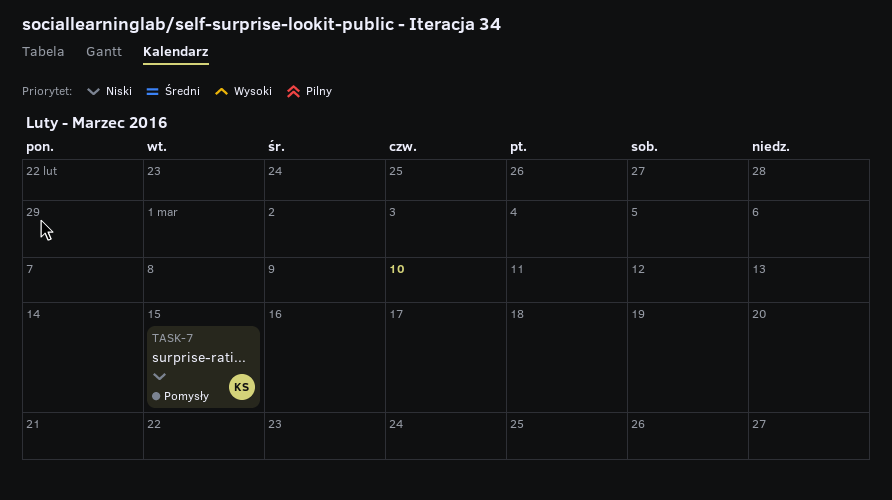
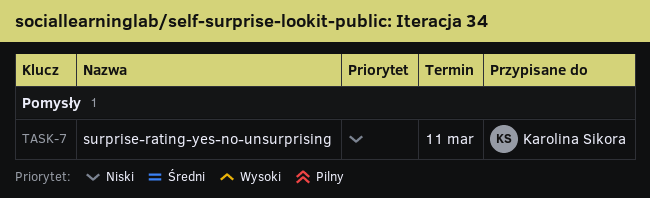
TASK-7, due: Mar 15 -> Mar 11

